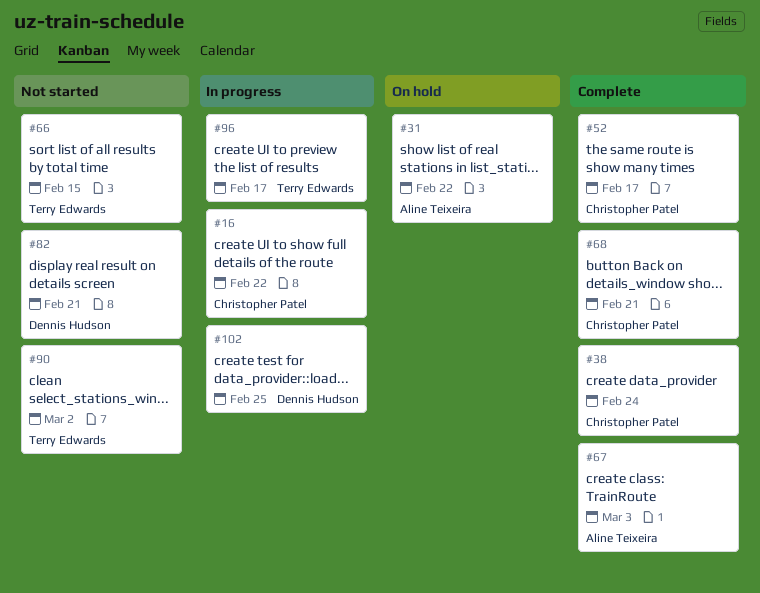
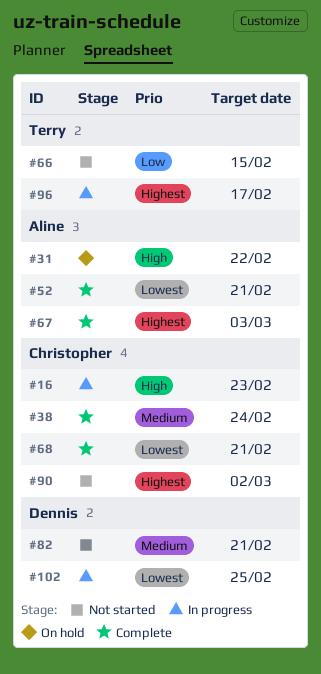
#16, due: Feb 22 -> Feb 23
#52, owner: Christopher Patel -> Aline Teixeira
#52, due: Feb 17 -> Feb 21
#90, owner: Terry Edwards -> Christopher Patel

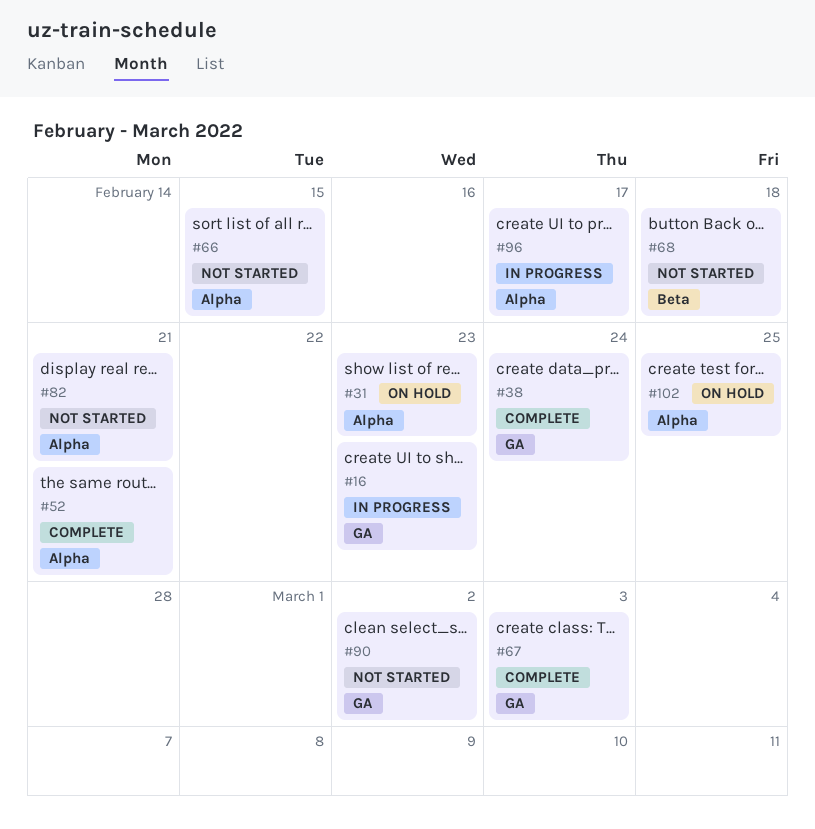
#31, due: Feb 22 -> Feb 23
#68, status: Complete -> Not started
#68, due: Feb 21 -> Feb 18
#102, status: In progress -> On hold

